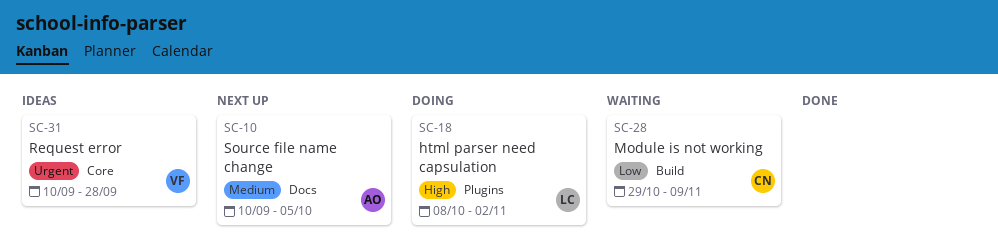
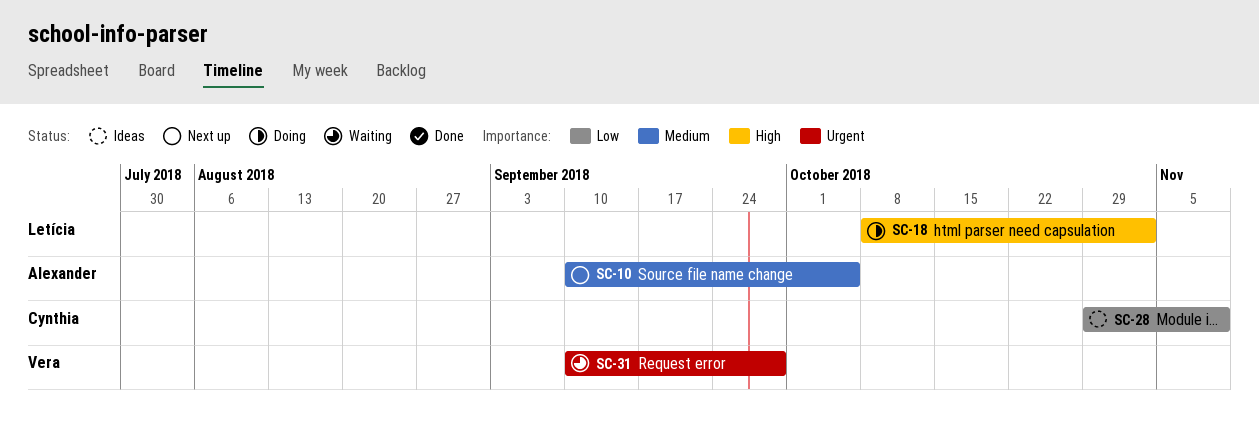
SC-28, status: Waiting -> Ideas
SC-31, status: Ideas -> Waiting

